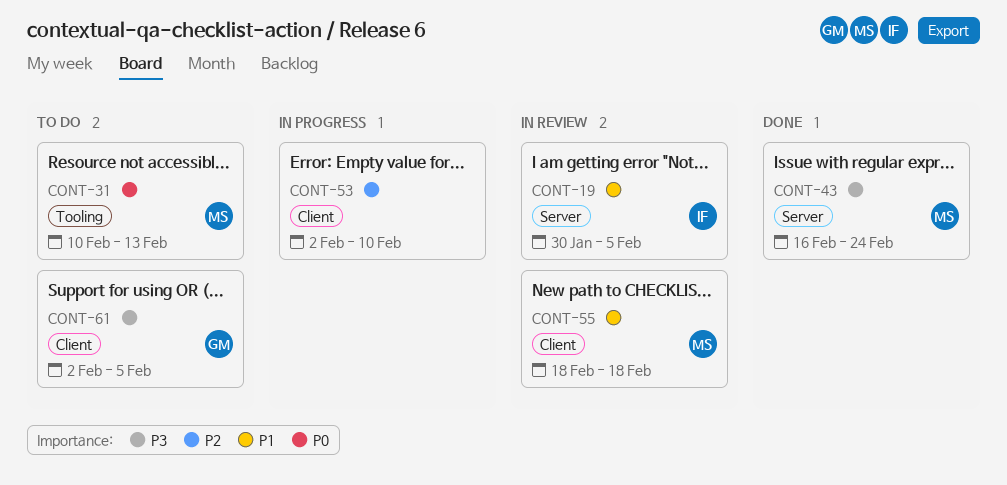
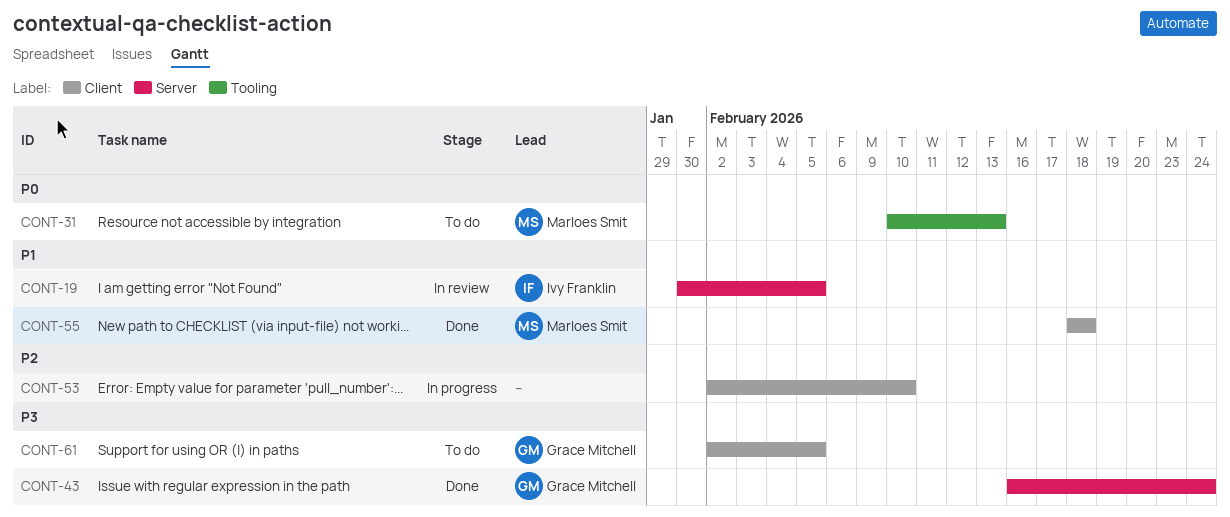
CONT-43, owner: Marloes Smit -> Grace Mitchell
CONT-55, status: In review -> Done

